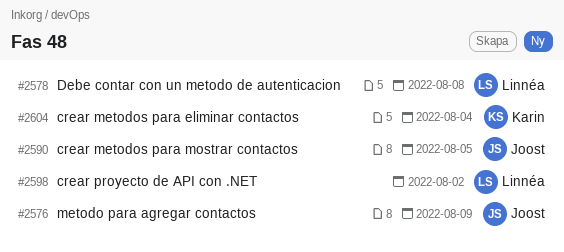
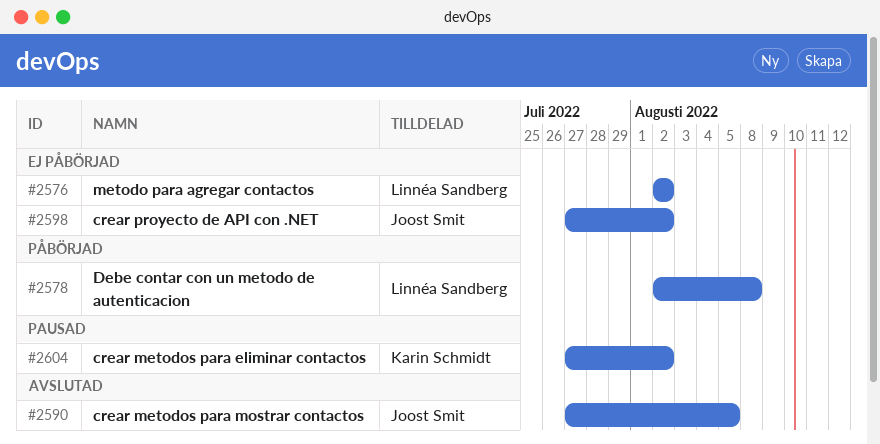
#2576, owner: Joost Smit -> Linnéa Sandberg
#2576, due: Aug 9 -> Aug 2
#2598, owner: Linnéa Sandberg -> Joost Smit
#2604, due: Aug 4 -> Aug 2

